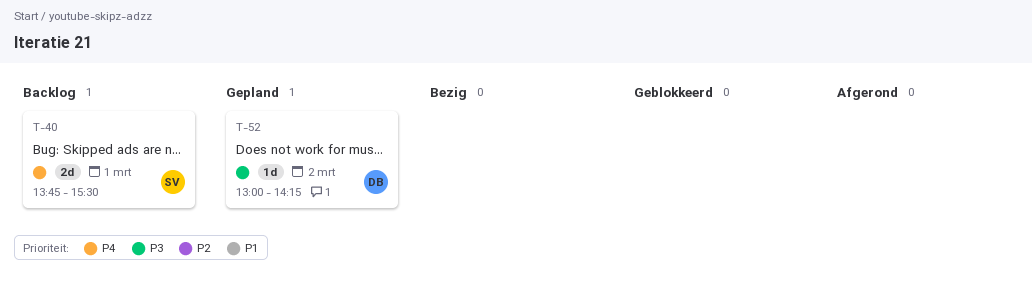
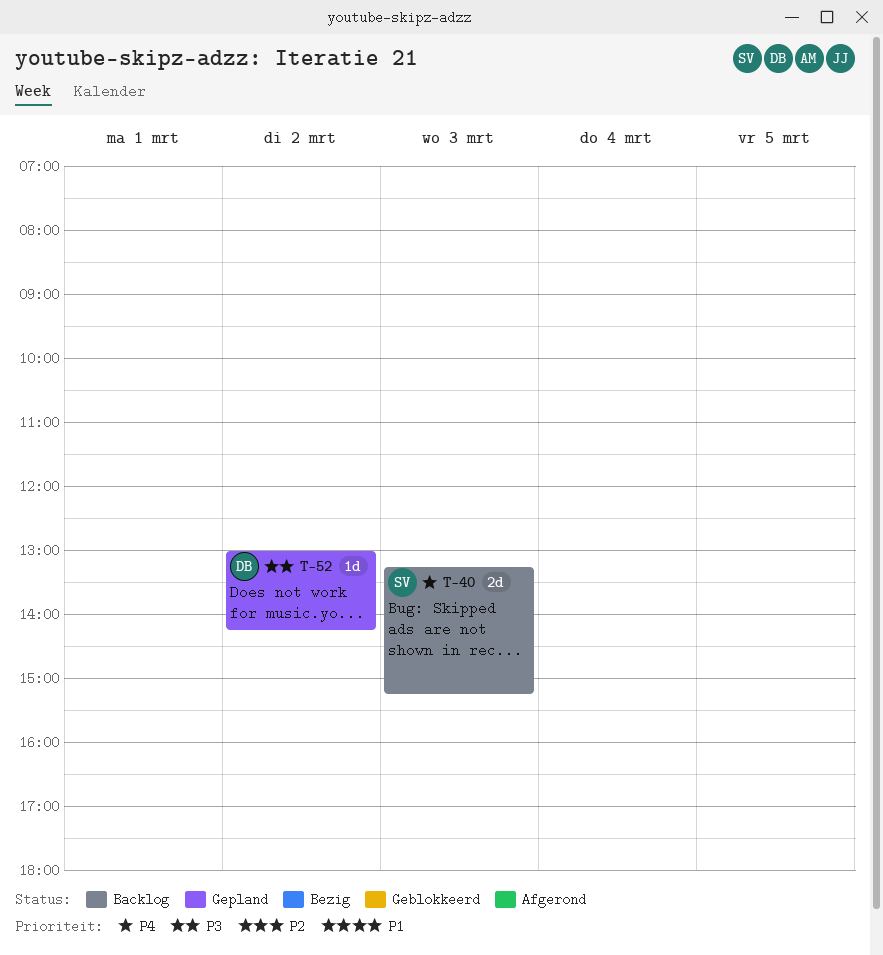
T-40, day: Mar 1 -> Mar 3
T-40, begins: 13:45 -> 13:15
T-40, ends: 15:30 -> 15:15

